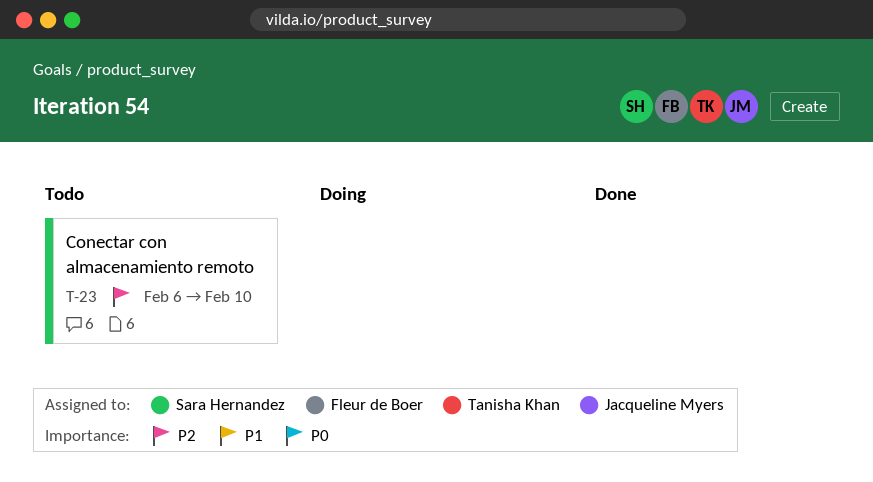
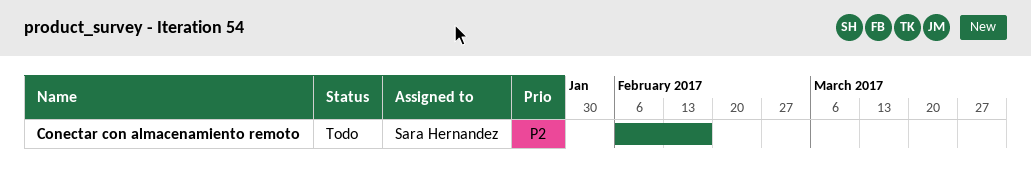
Conectar con almacenamiento remoto, due: Feb 10 -> Feb 17

